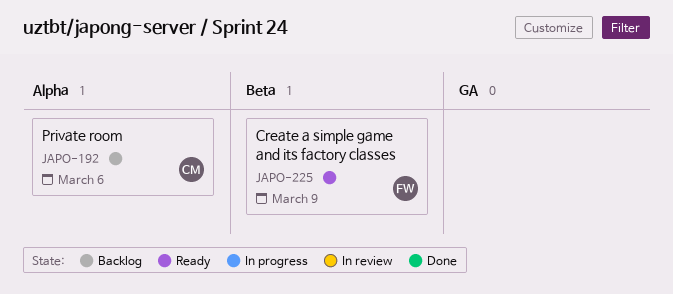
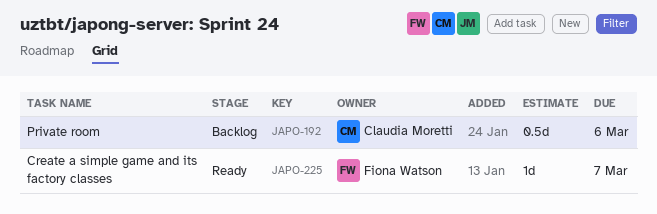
JAPO-225, due: Mar 9 -> Mar 7

